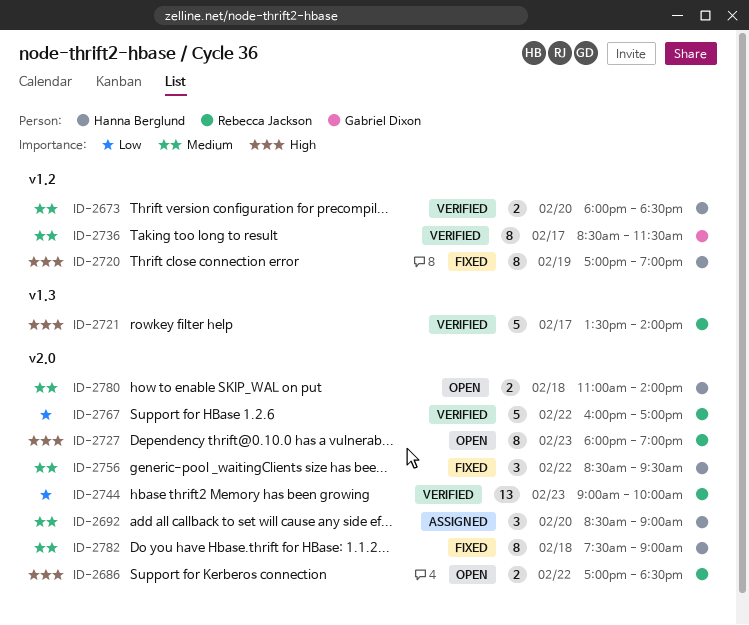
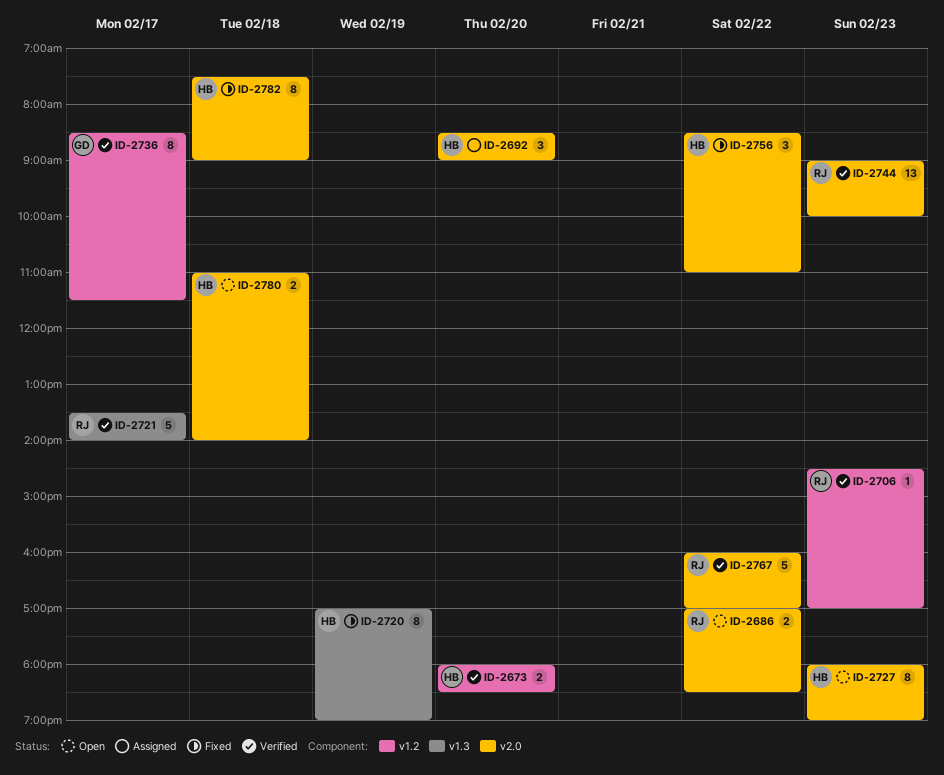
ID-2706: none -> present
ID-2720, label: v1.2 -> v1.3
ID-2727, owner: Rebecca Jackson -> Hanna Berglund
ID-2756, ends: 09:30 -> 11:00

